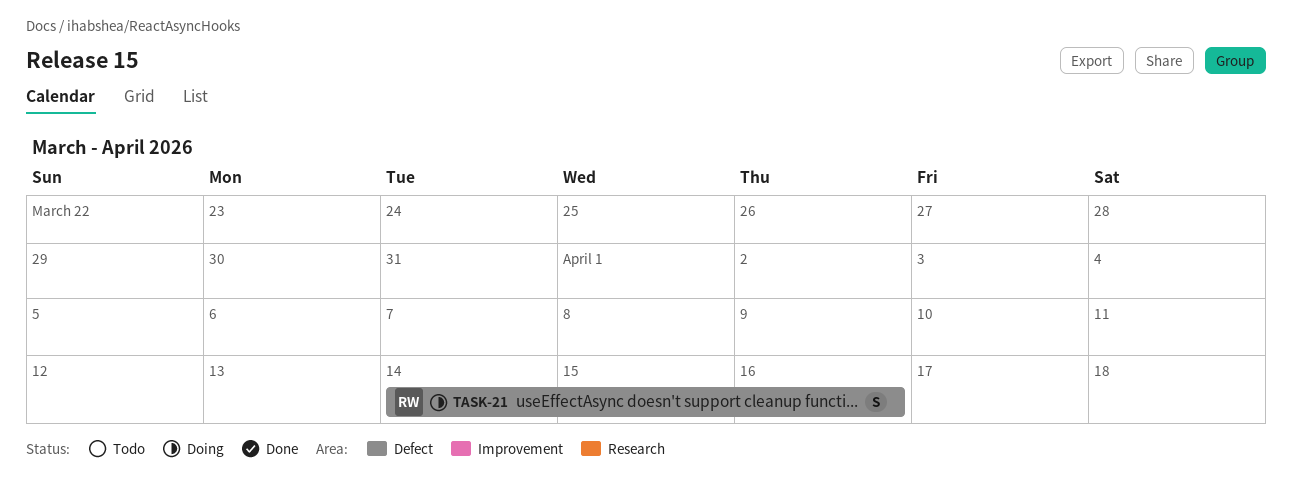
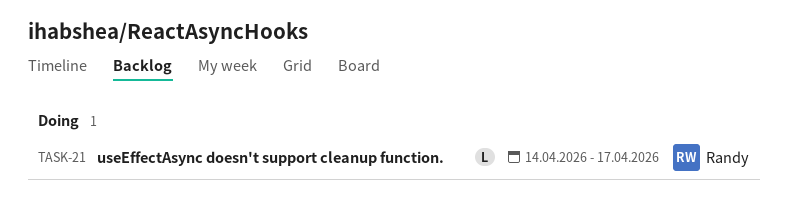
TASK-21, estimate: S -> L
TASK-21, due: Apr 16 -> Apr 17

